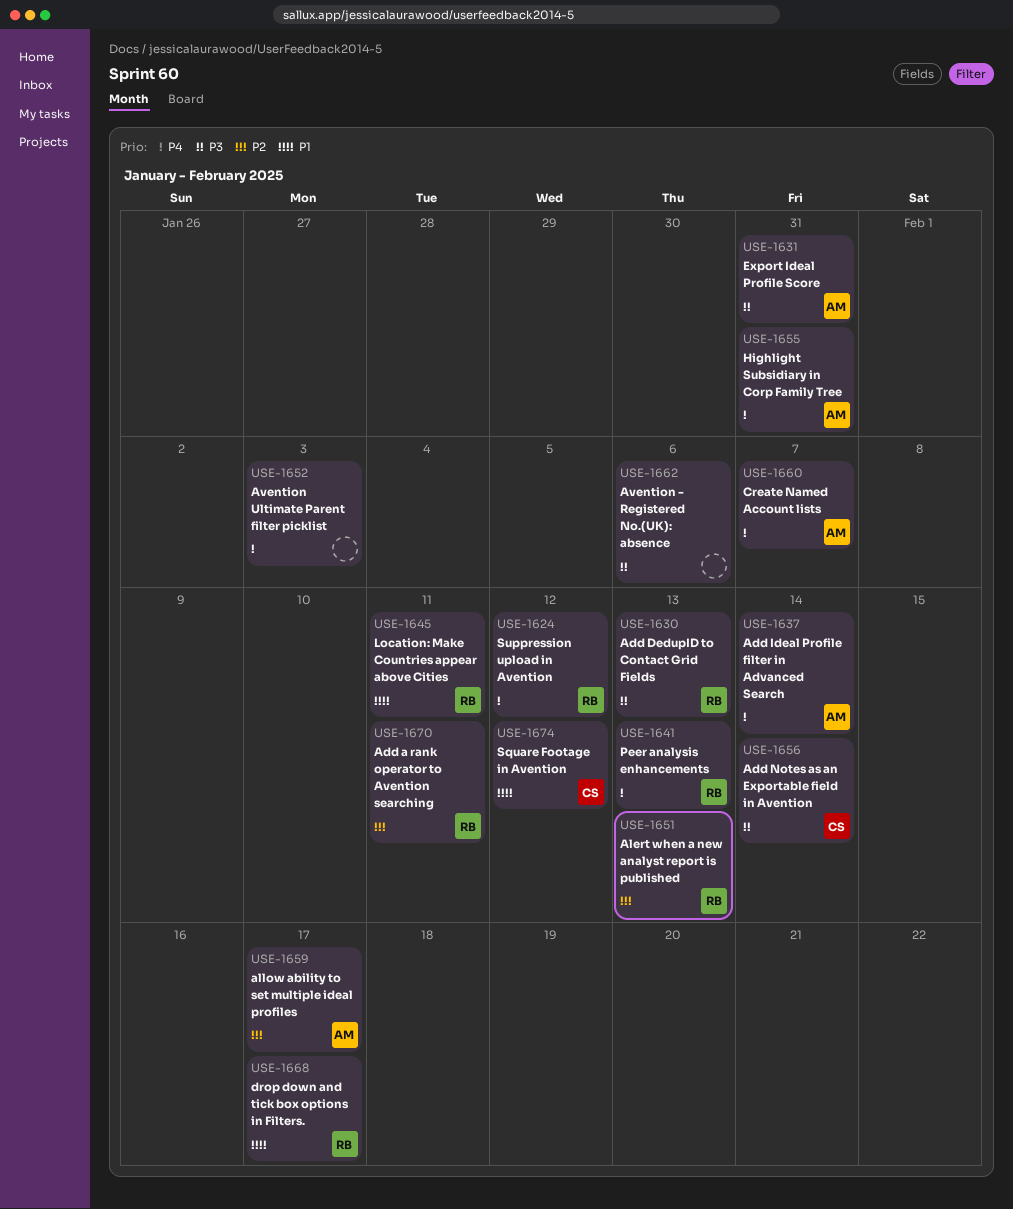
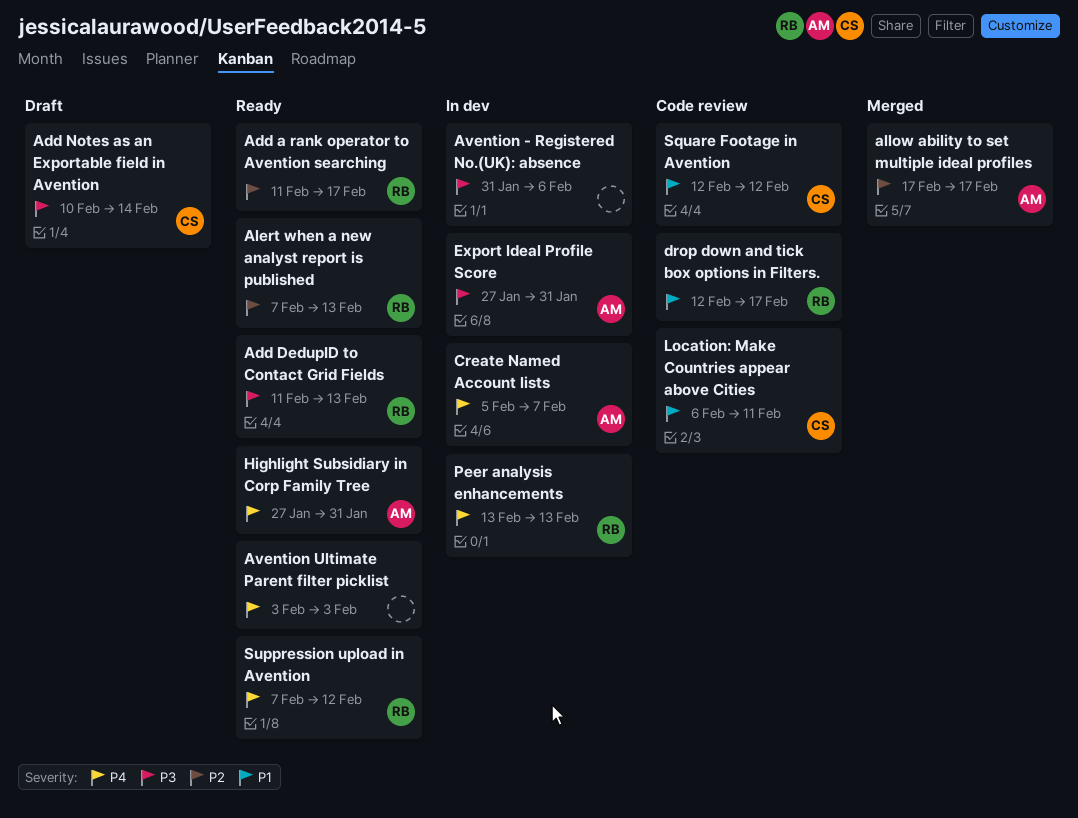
Add a rank operator to Avention searching, due: Feb 11 -> Feb 17
Add Ideal Profile filter in Advanced Search: present -> none
Location: Make Countries appear above Cities, owner: RB -> CS

